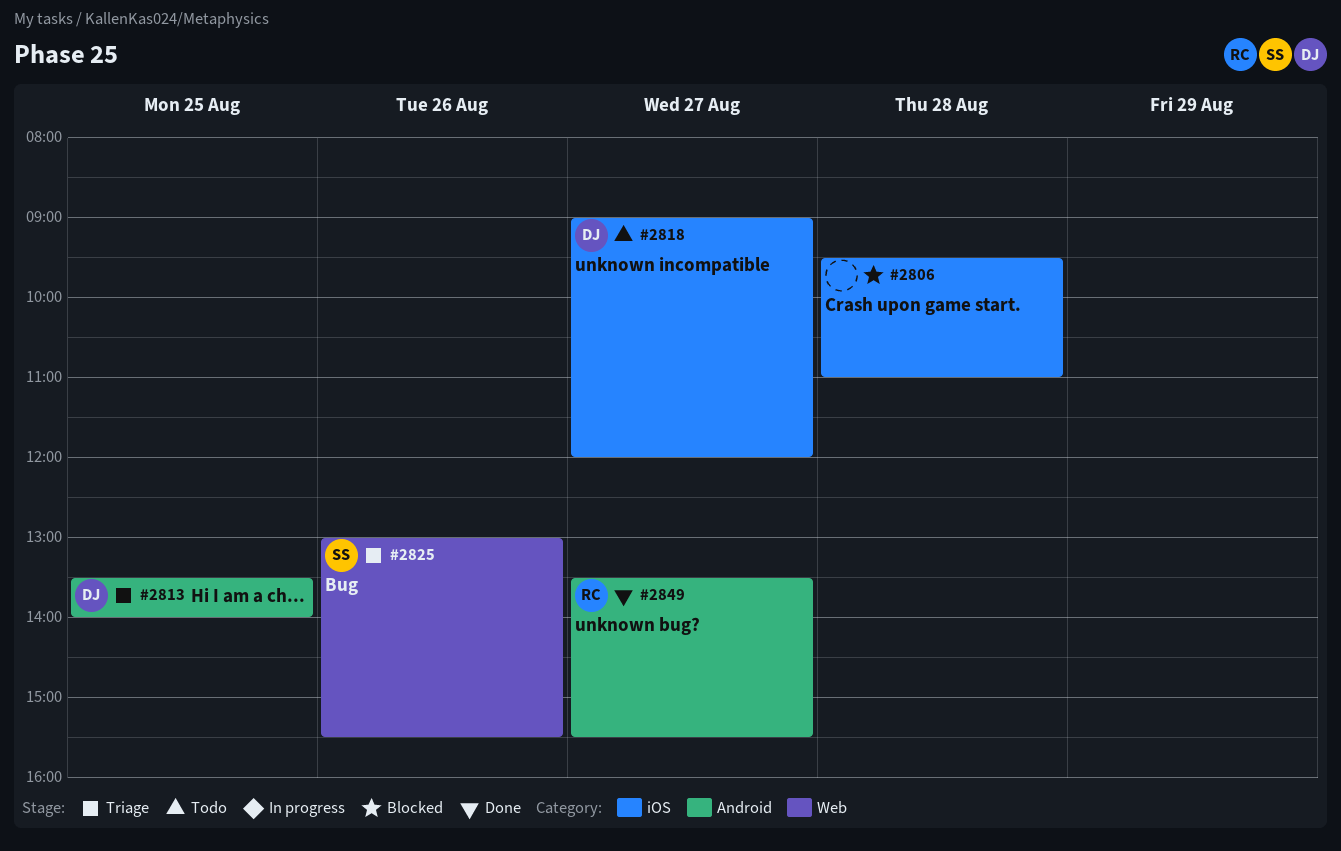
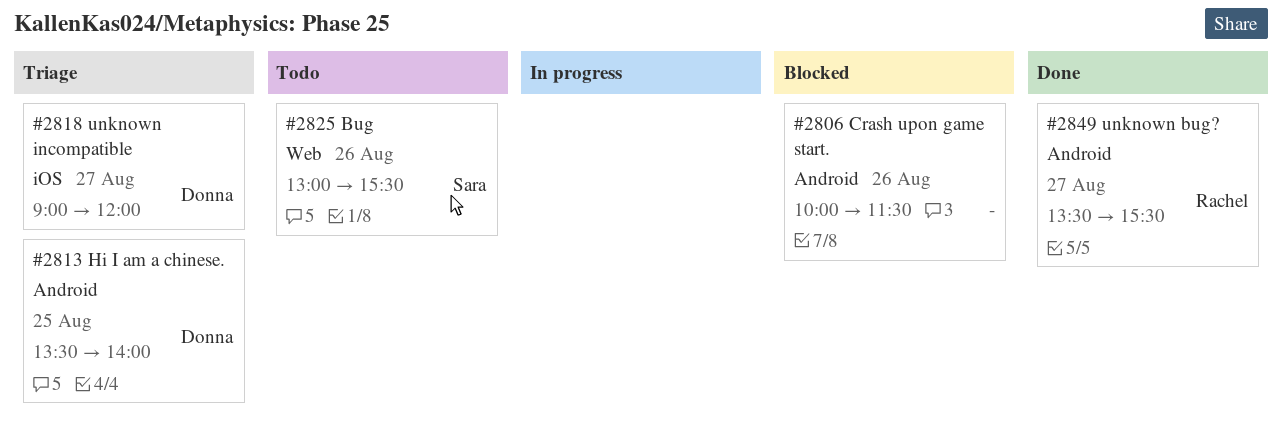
#2806, label: iOS -> Android
#2806, day: Aug 28 -> Aug 26
#2806, begins: 09:30 -> 10:00
#2806, ends: 11:00 -> 11:30
#2818, status: Todo -> Triage
#2825, status: Triage -> Todo

